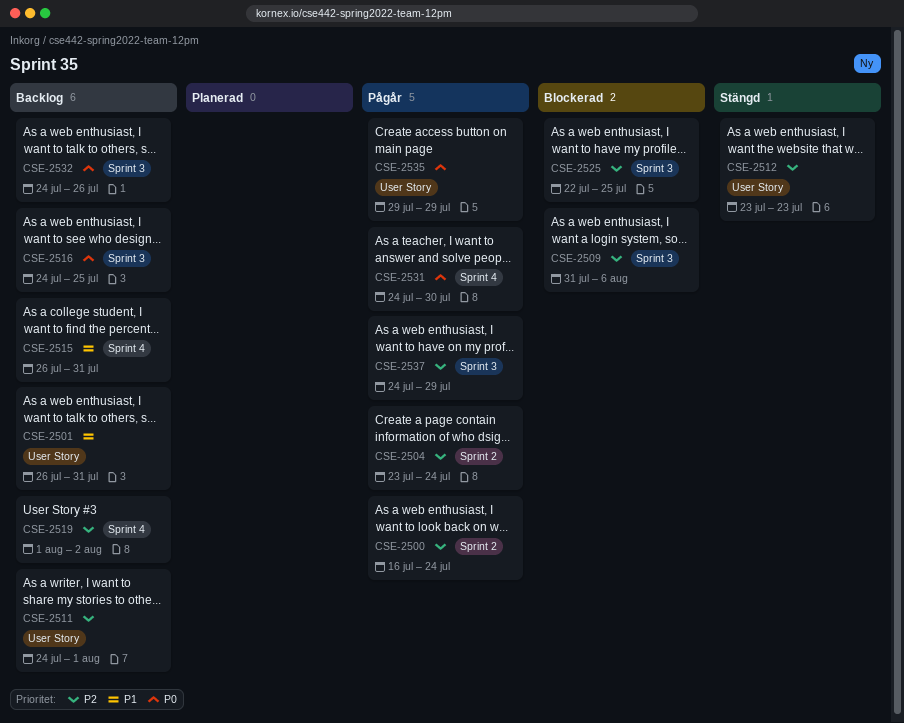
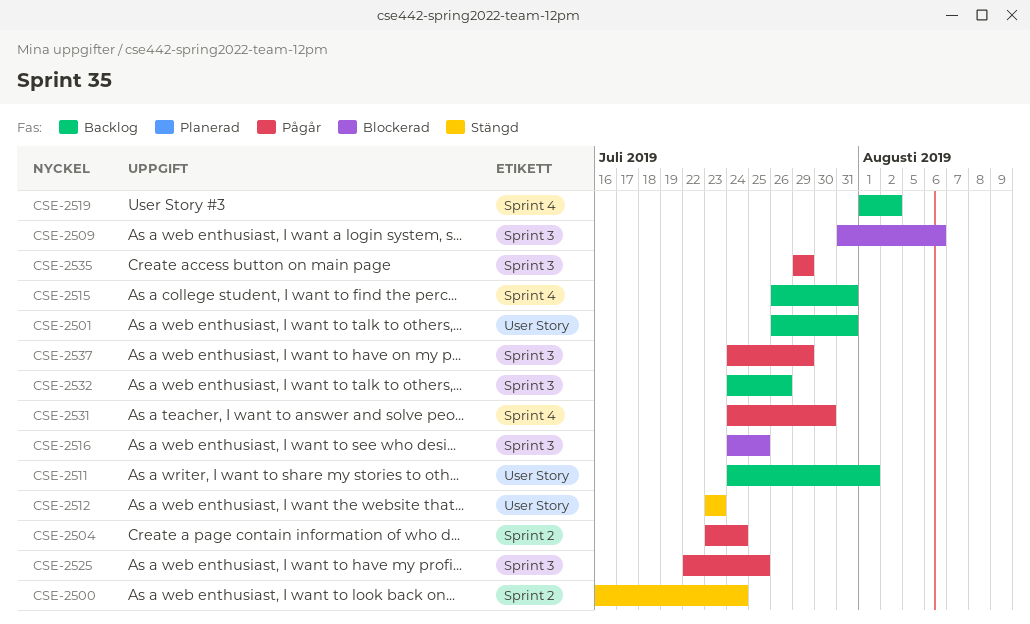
CSE-2500, status: Pågår -> Stängd
CSE-2516, status: Backlog -> Blockerad
CSE-2525, status: Blockerad -> Pågår
CSE-2535, label: User Story -> Sprint 3

